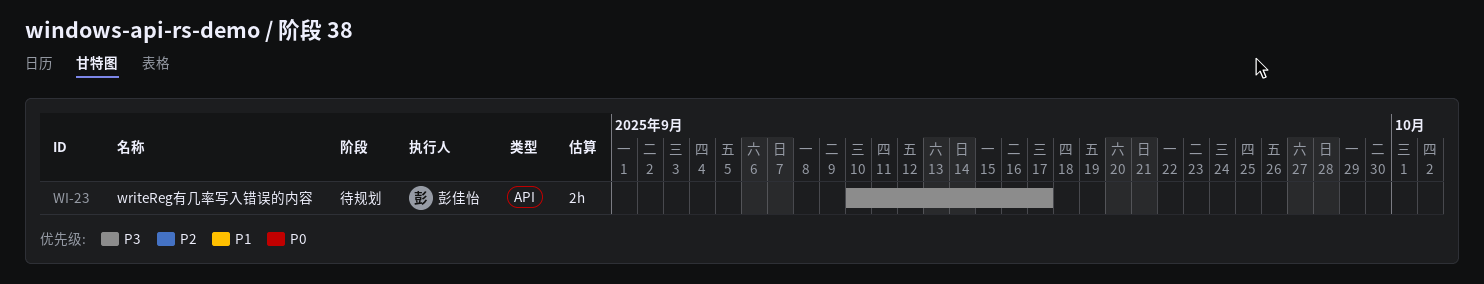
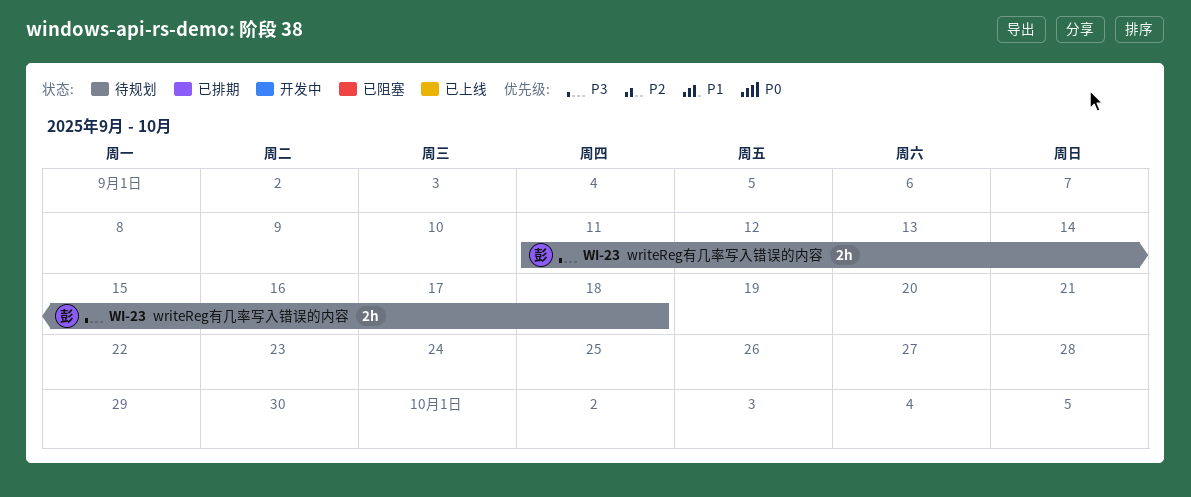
WI-23, start: Sep 10 -> Sep 11
WI-23, due: Sep 17 -> Sep 18

